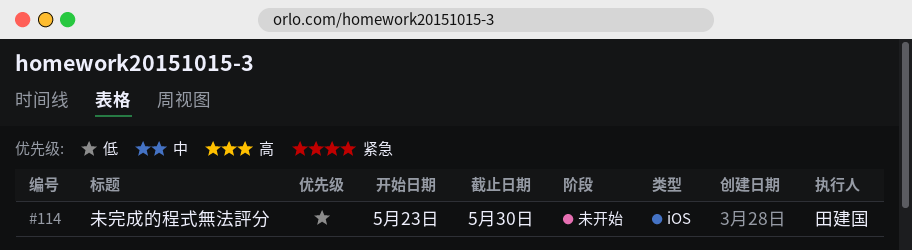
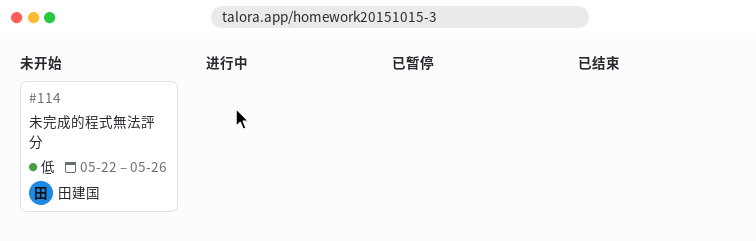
#114, start: May 23 -> May 22
#114, due: May 30 -> May 26

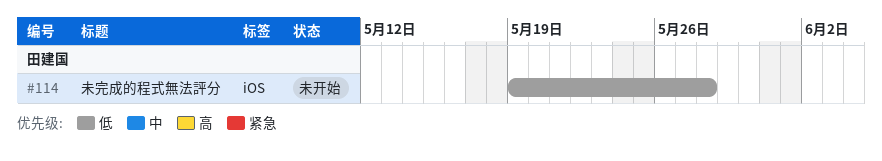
#114, start: May 22 -> May 19
#114, due: May 26 -> May 28

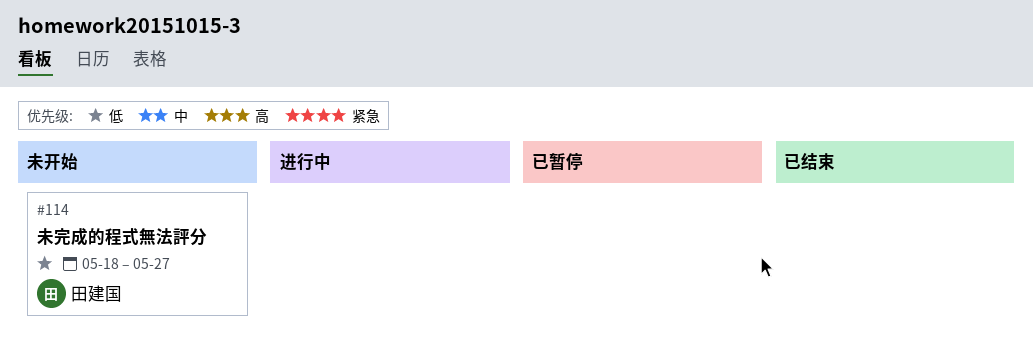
#114, start: May 19 -> May 18
#114, due: May 28 -> May 27

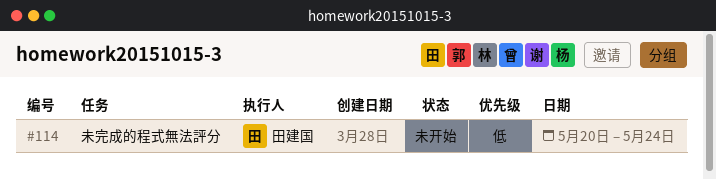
#114, start: May 18 -> May 20
#114, due: May 27 -> May 24

